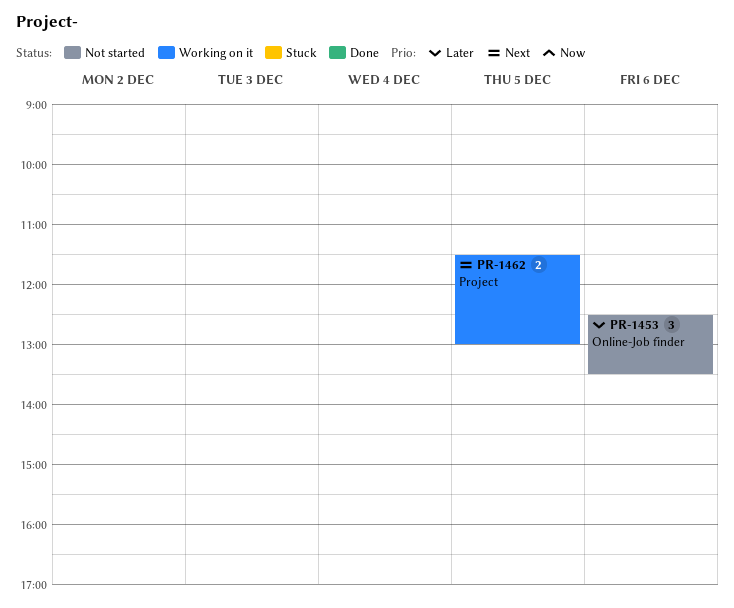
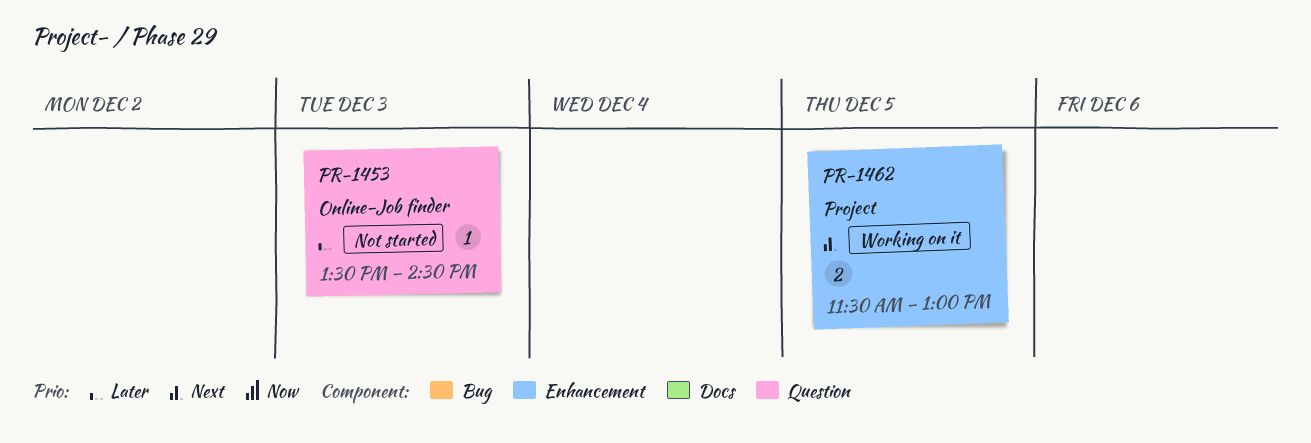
PR-1453, estimate: 3 -> 1
PR-1453, day: Dec 6 -> Dec 3
PR-1453, begins: 12:30 -> 13:30
PR-1453, ends: 13:30 -> 14:30

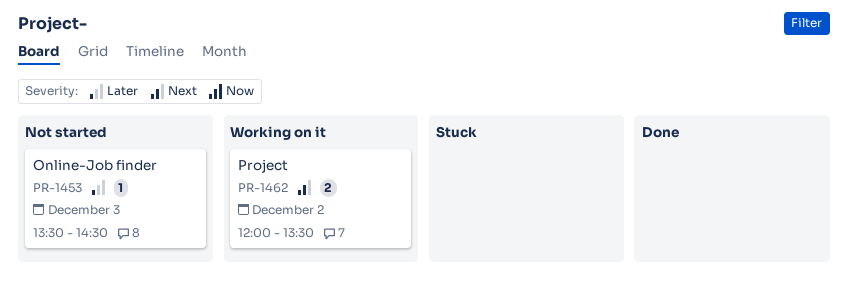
PR-1462, day: Dec 5 -> Dec 2
PR-1462, begins: 11:30 -> 12:00
PR-1462, ends: 13:00 -> 13:30

